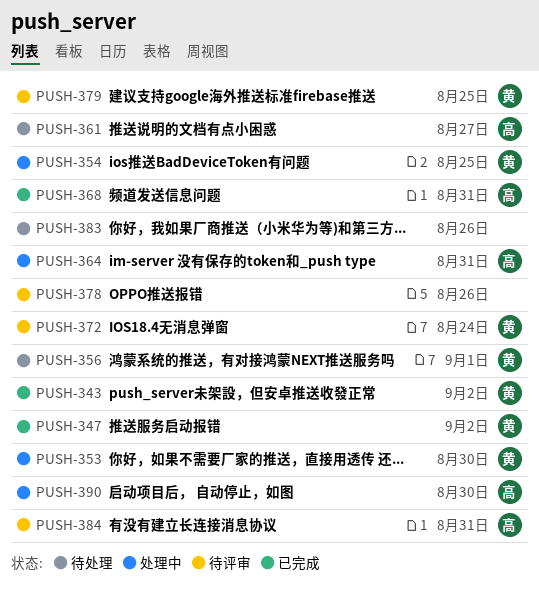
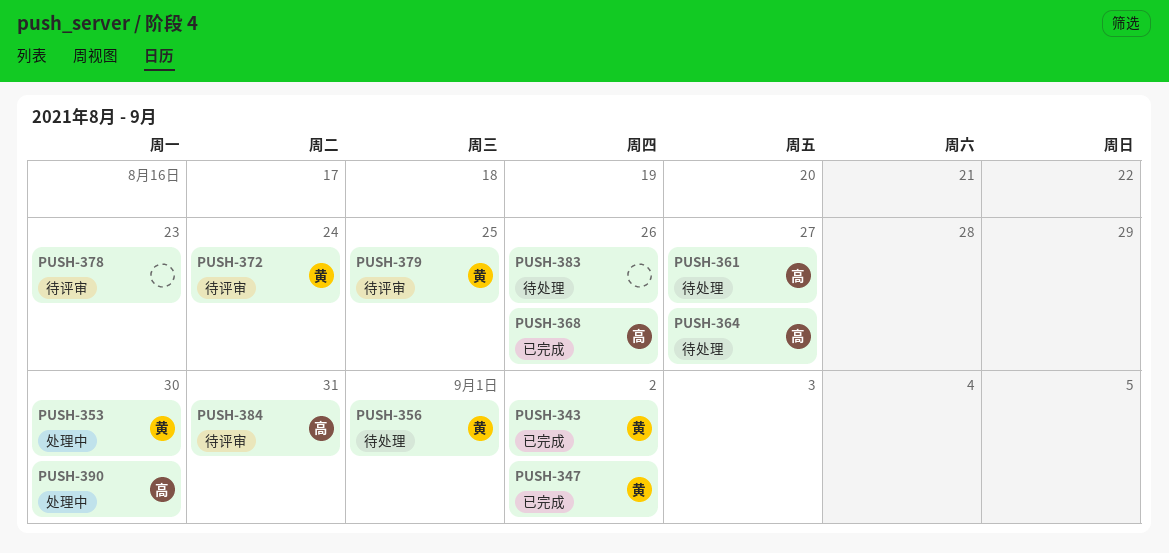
PUSH-354: present -> none
PUSH-364, status: 处理中 -> 待处理
PUSH-364, due: Aug 31 -> Aug 27
PUSH-368, due: Aug 31 -> Aug 26
PUSH-378, due: Aug 26 -> Aug 23

